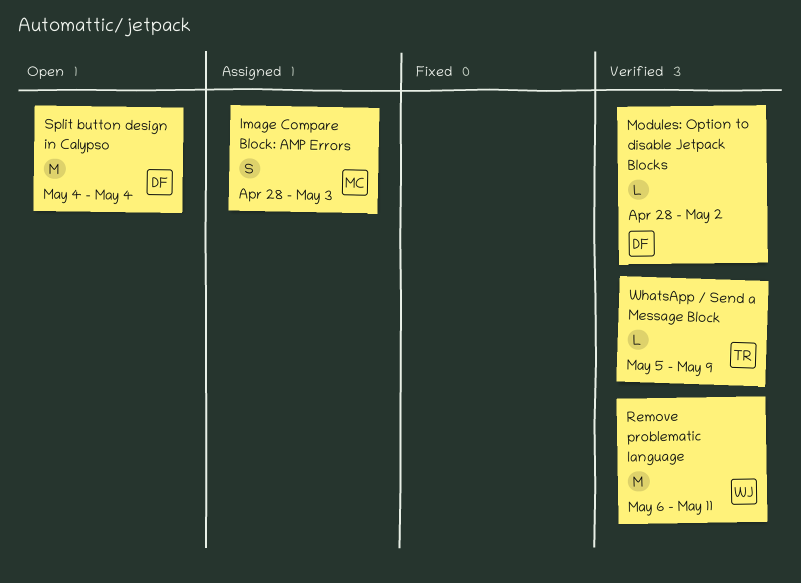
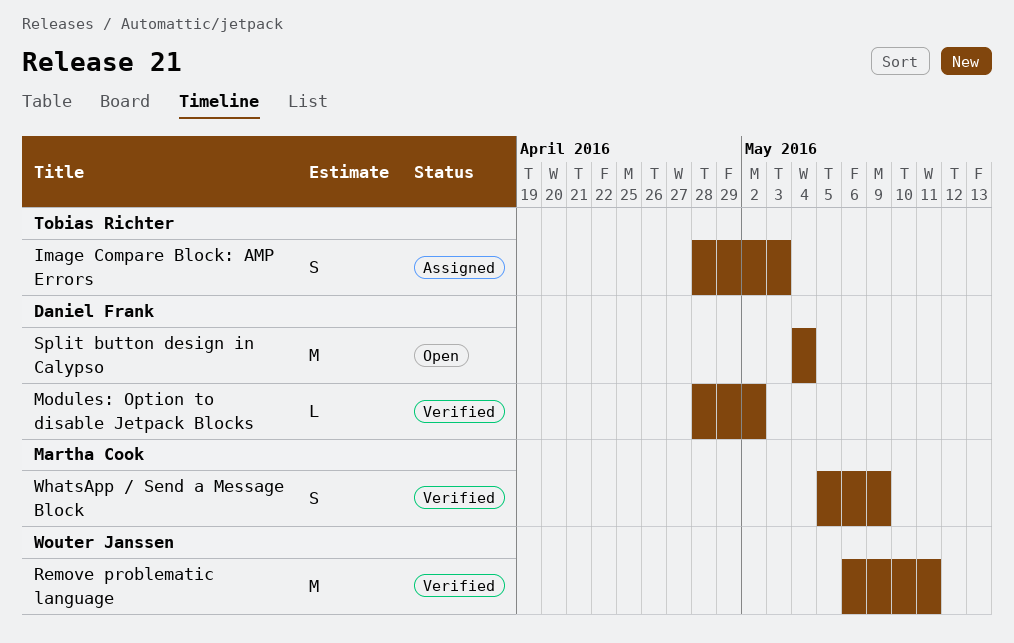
Image Compare Block: AMP Errors, owner: Martha Cook -> Tobias Richter
WhatsApp / Send a Message Block, owner: Tobias Richter -> Martha Cook
WhatsApp / Send a Message Block, estimate: L -> S

